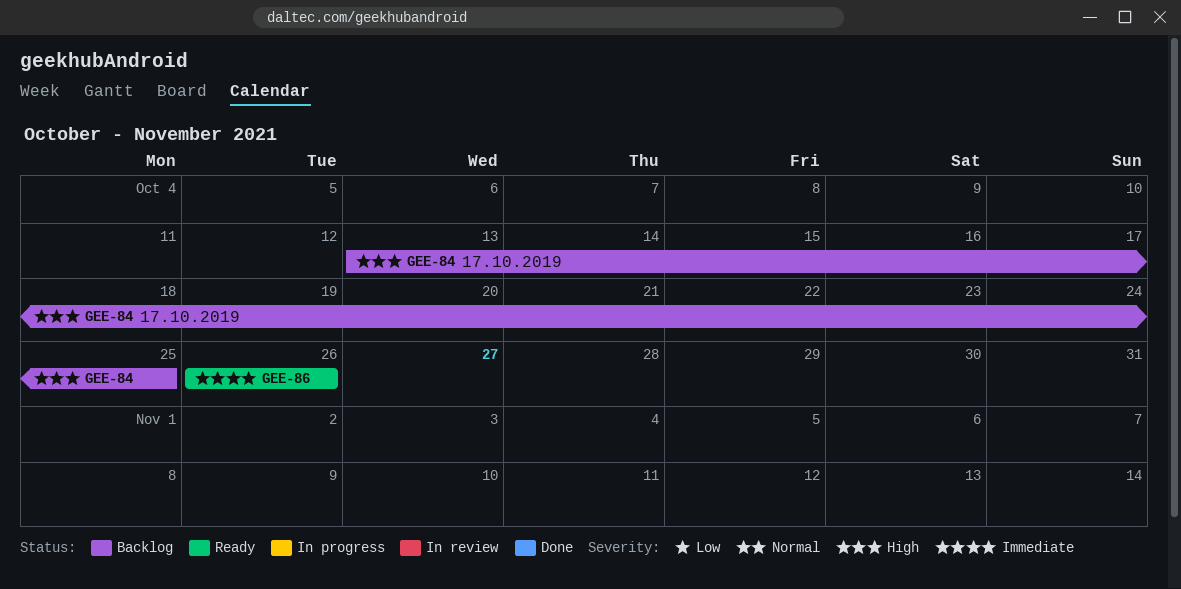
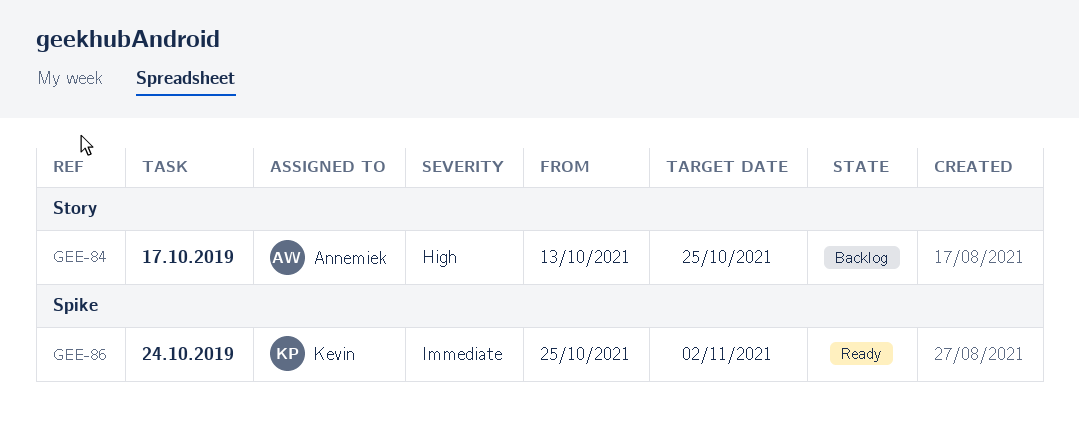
GEE-86, start: Oct 26 -> Oct 25
GEE-86, due: Oct 26 -> Nov 2

